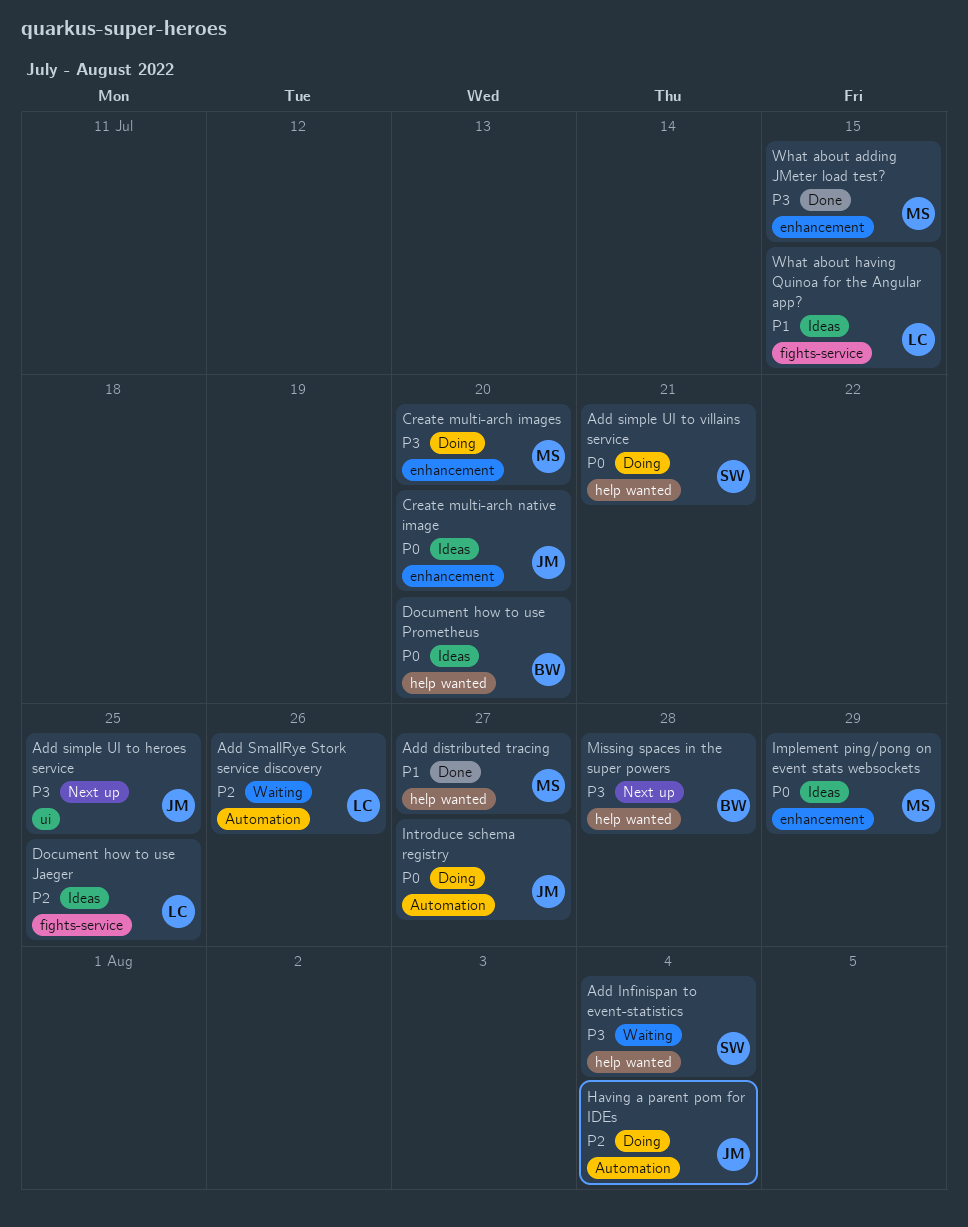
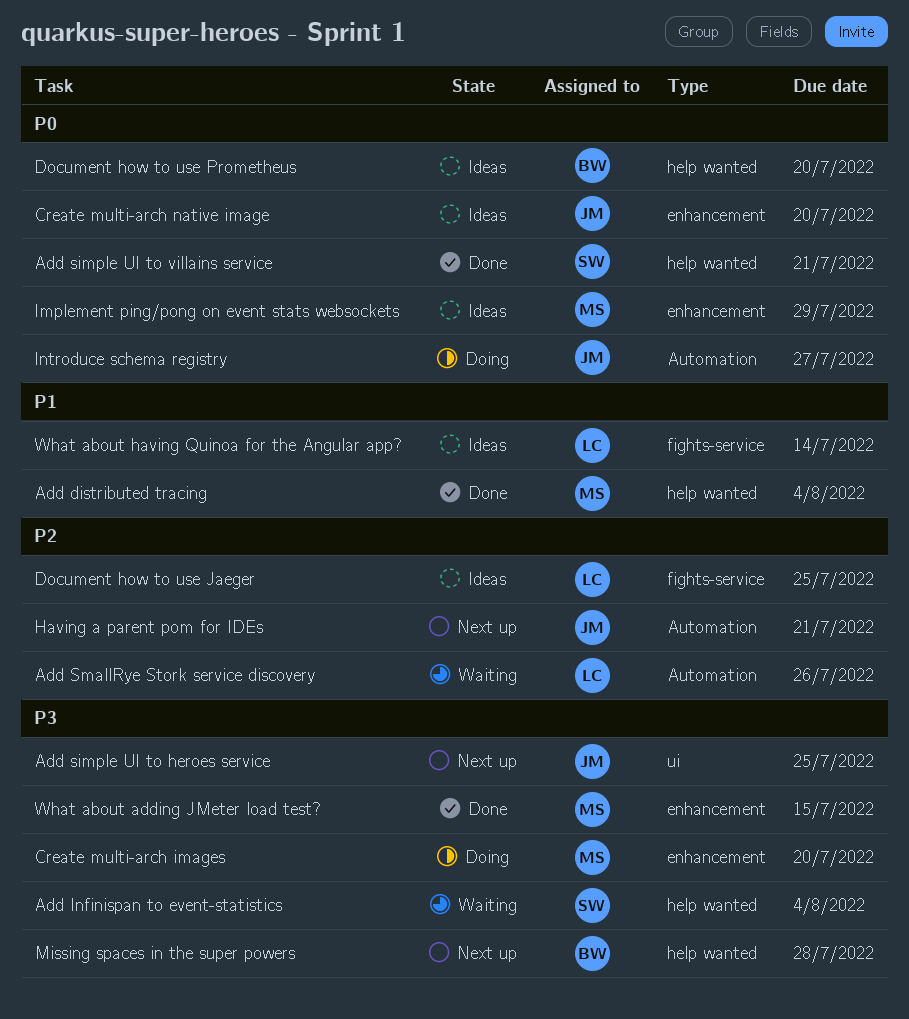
Add distributed tracing, due: Jul 27 -> Aug 4
Add simple UI to villains service, status: Doing -> Done
Having a parent pom for IDEs, status: Doing -> Next up
Having a parent pom for IDEs, due: Aug 4 -> Jul 21
What about having Quinoa for the Angular app?, due: Jul 15 -> Jul 14

